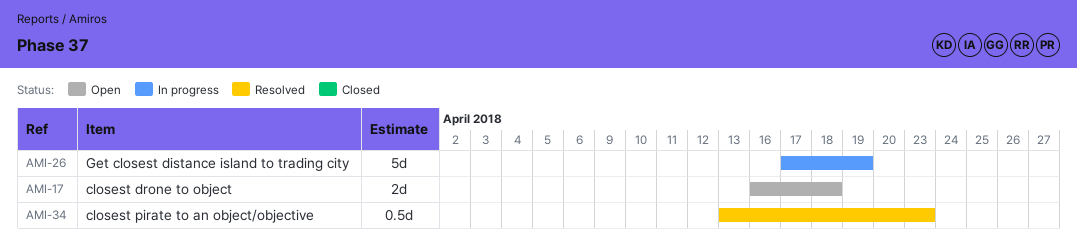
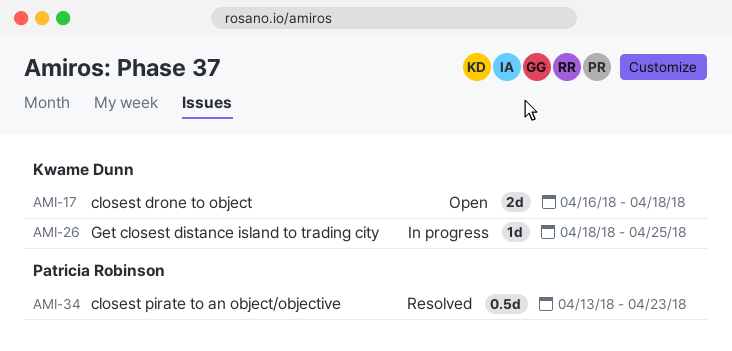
AMI-26, estimate: 5d -> 1d
AMI-26, start: Apr 17 -> Apr 18
AMI-26, due: Apr 19 -> Apr 25

